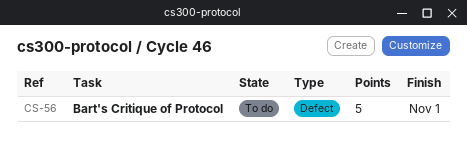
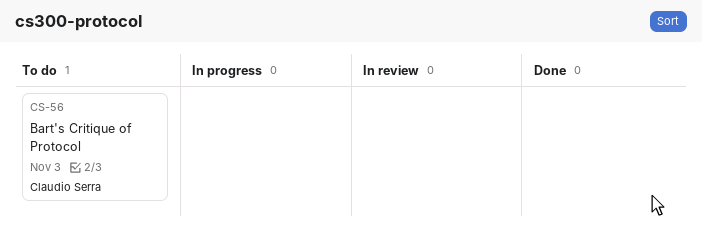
CS-56, due: Nov 1 -> Nov 3

